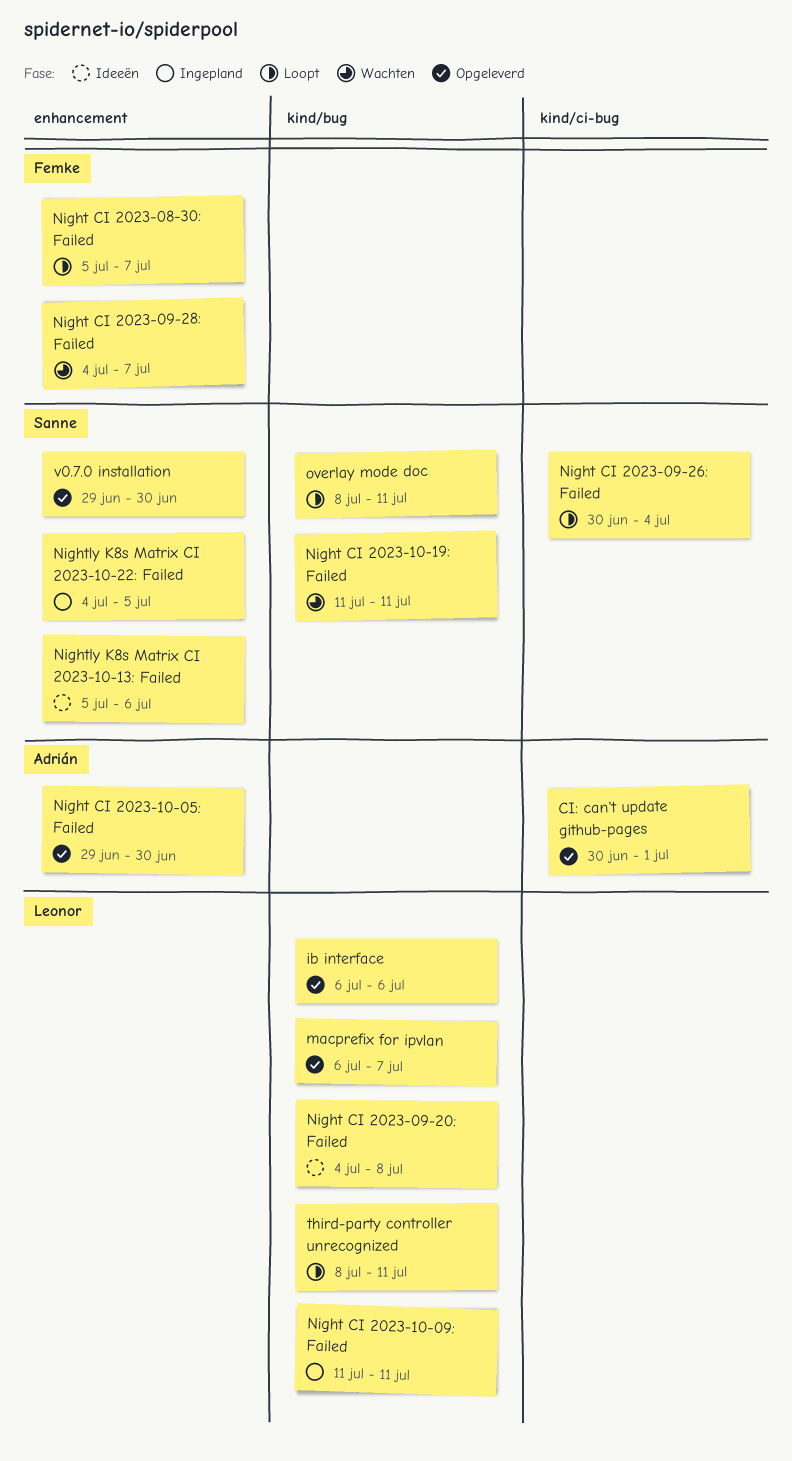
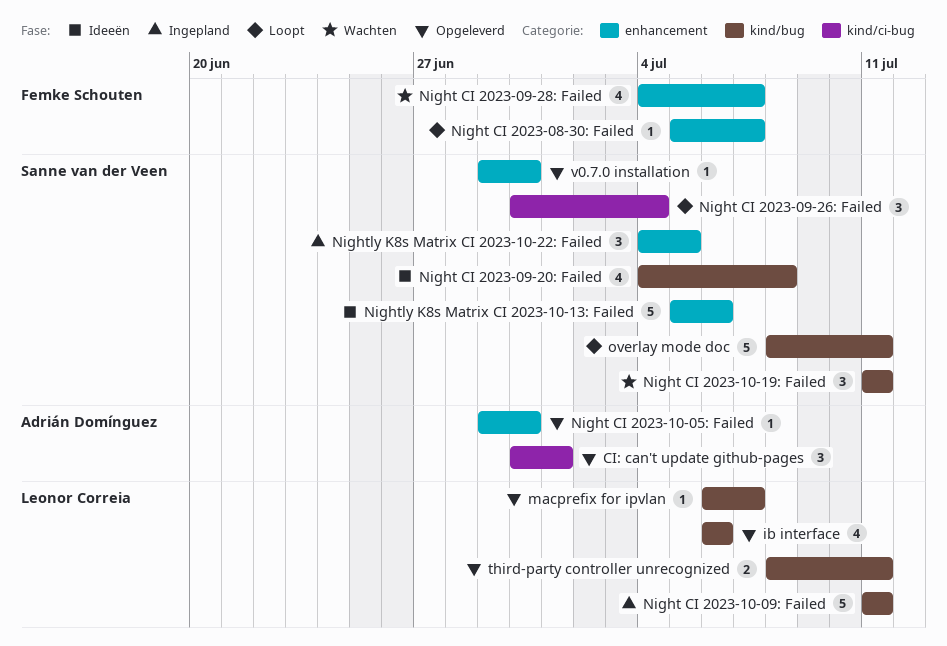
Night CI 2023-09-20: Failed, owner: Leonor Correia -> Sanne van der Veen
third-party controller unrecognized, status: Loopt -> Opgeleverd

